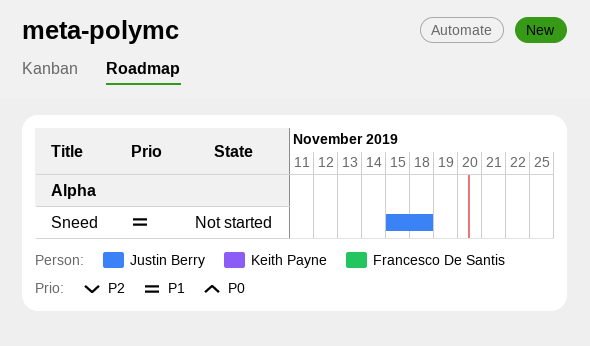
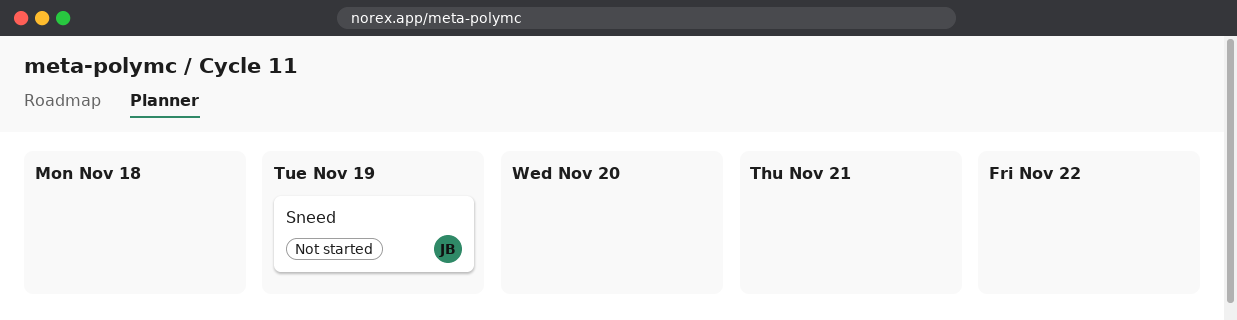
Sneed, due: Nov 18 -> Nov 19

